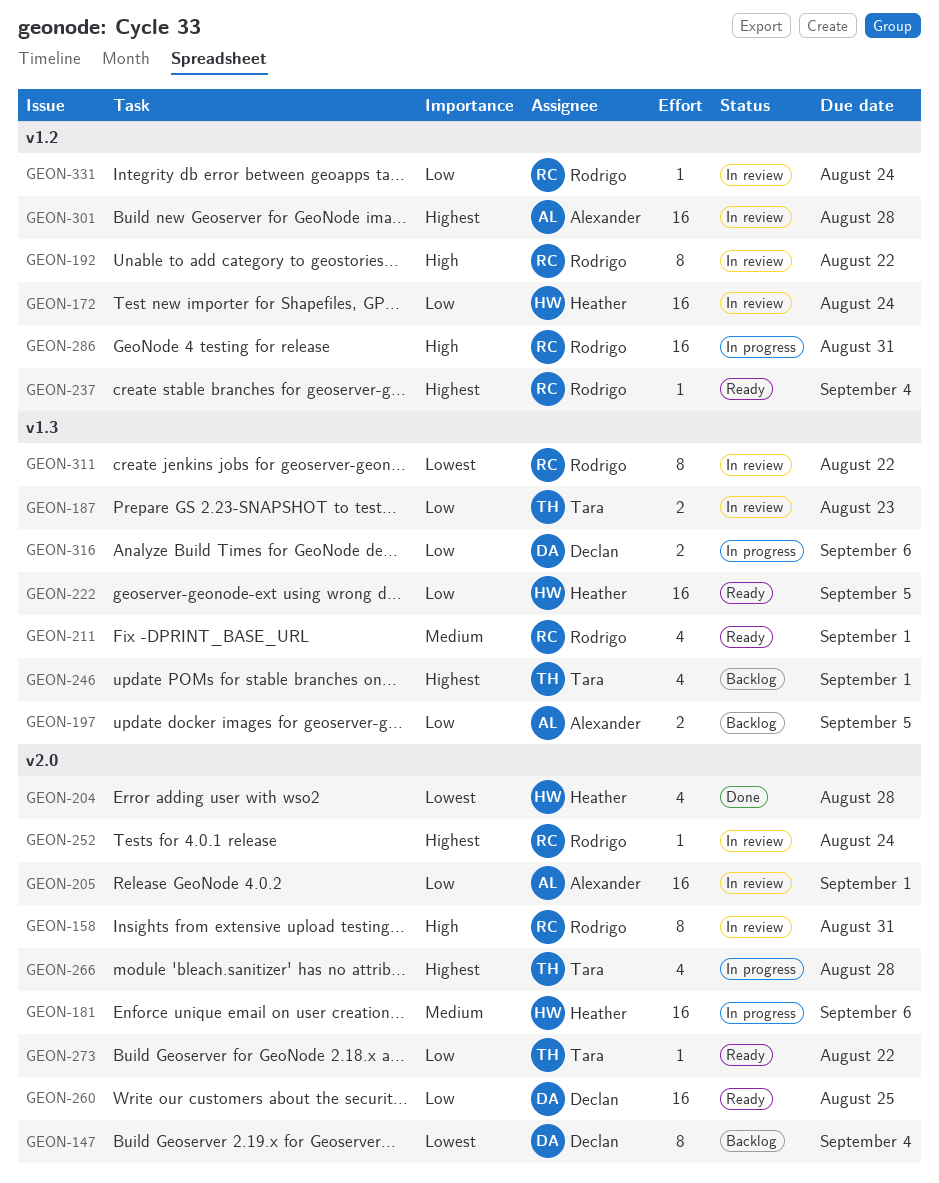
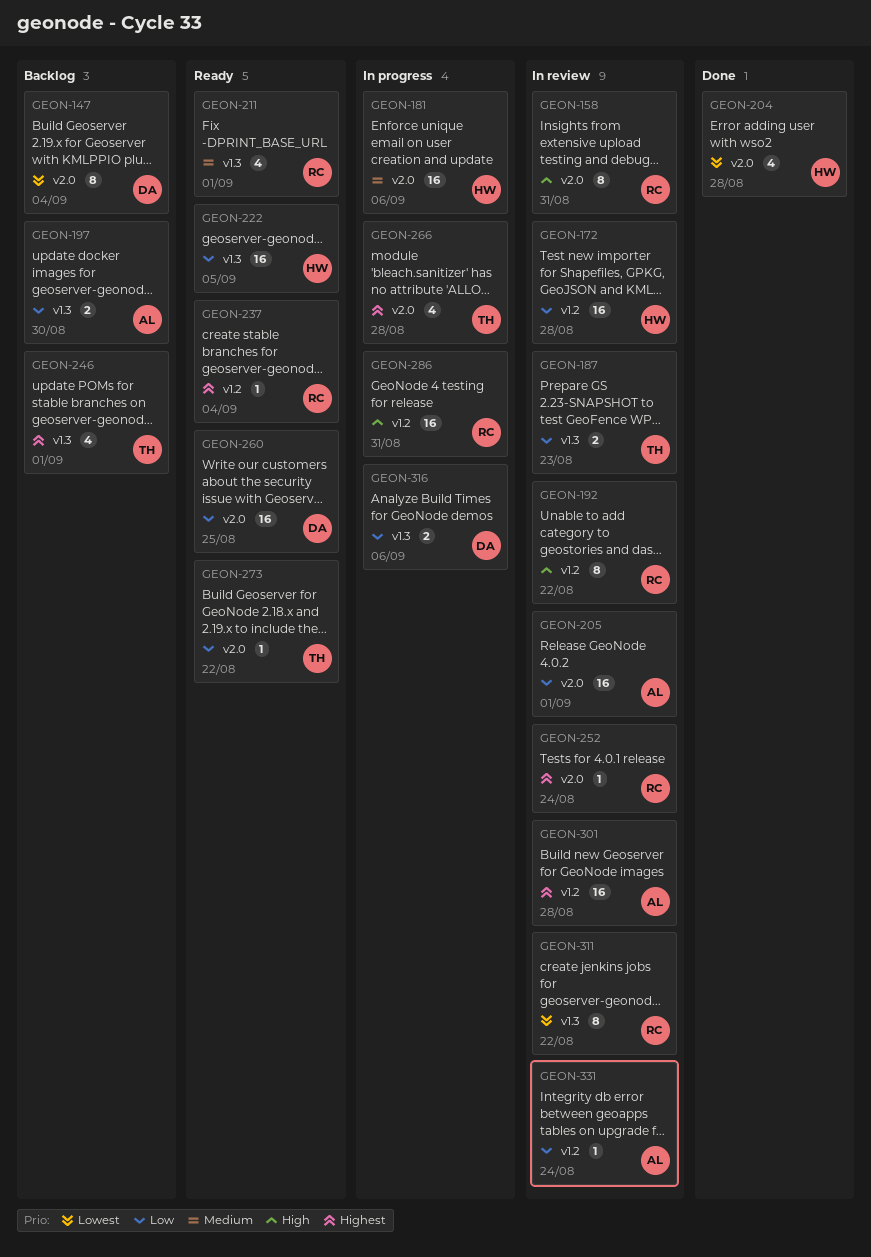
GEON-172, due: Aug 24 -> Aug 28
GEON-197, due: Sep 5 -> Aug 30
GEON-331, owner: Rodrigo -> Alexander

